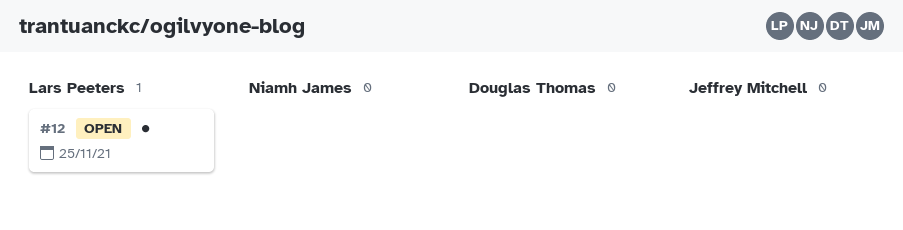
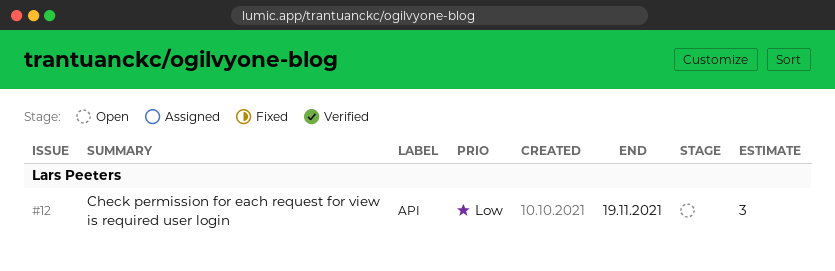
#12, estimate: 1 -> 3
#12, due: Nov 25 -> Nov 19

